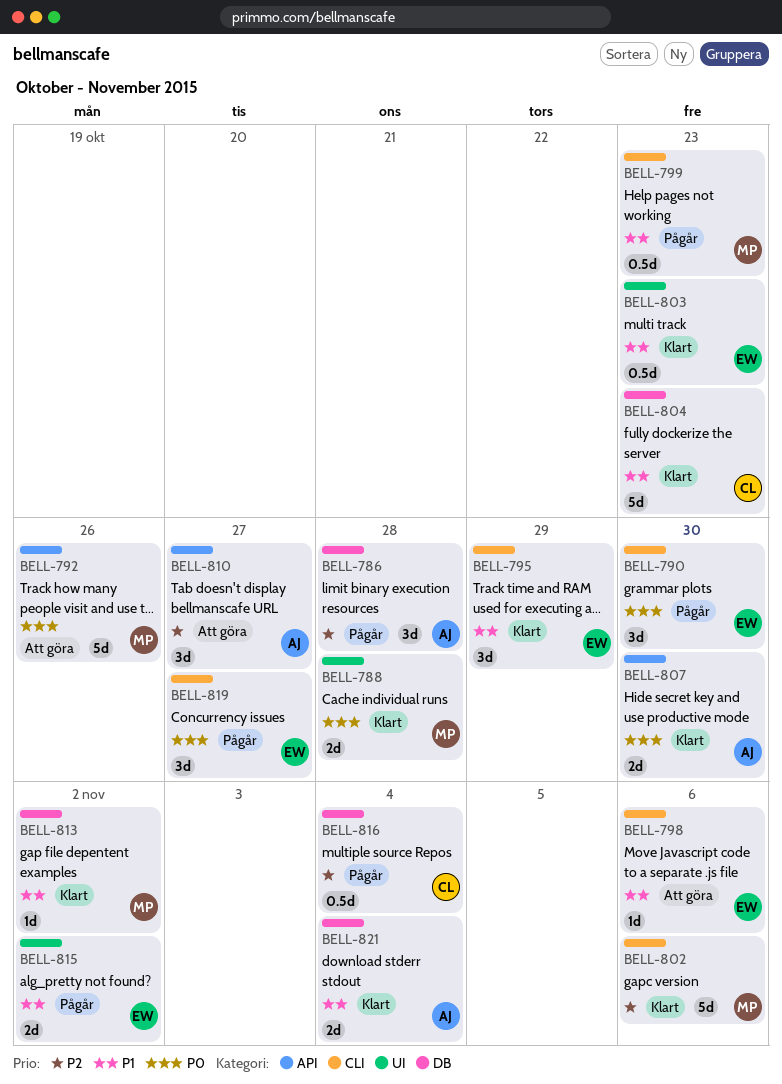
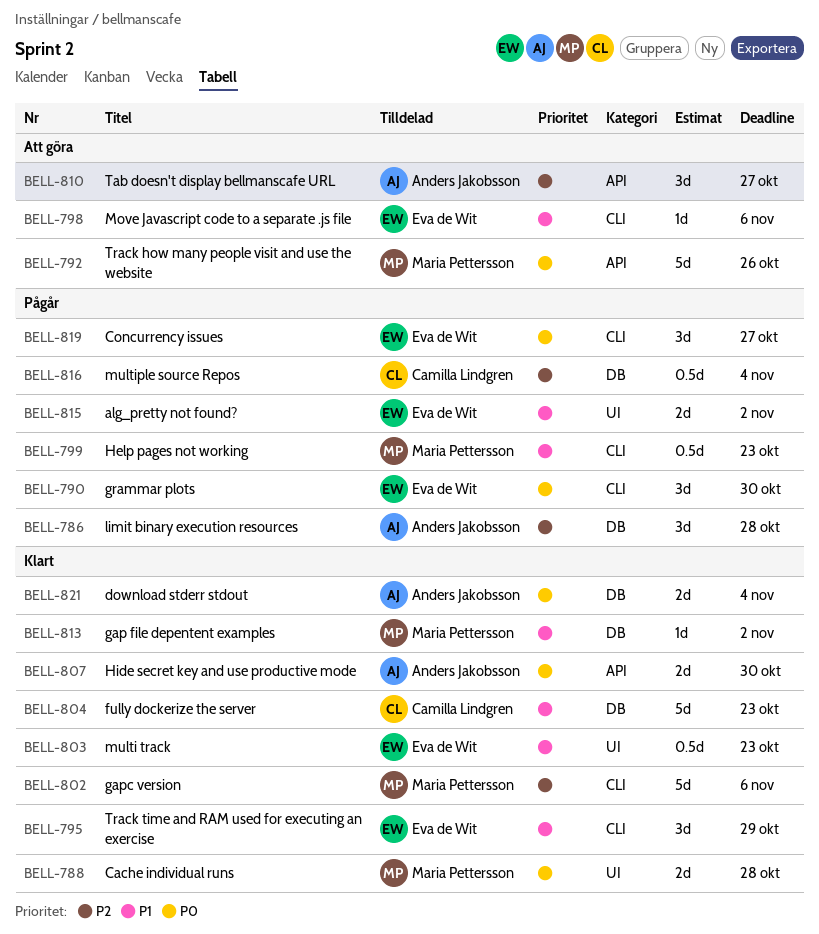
BELL-821, priority: P1 -> P0

